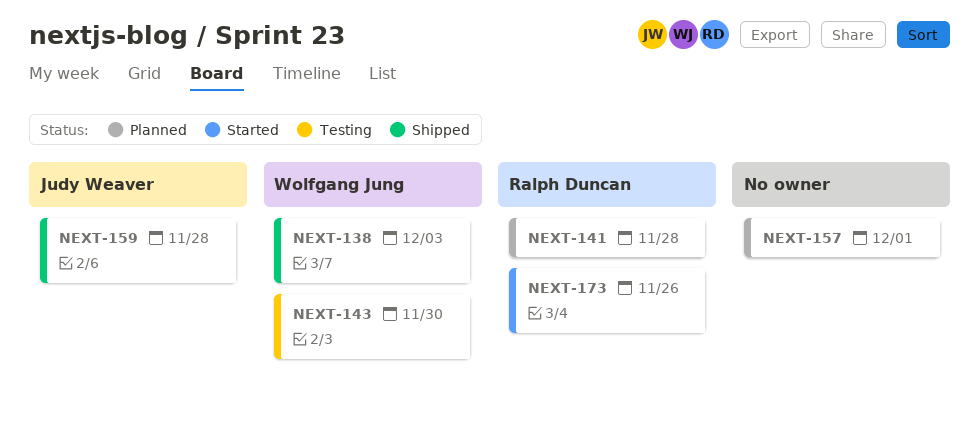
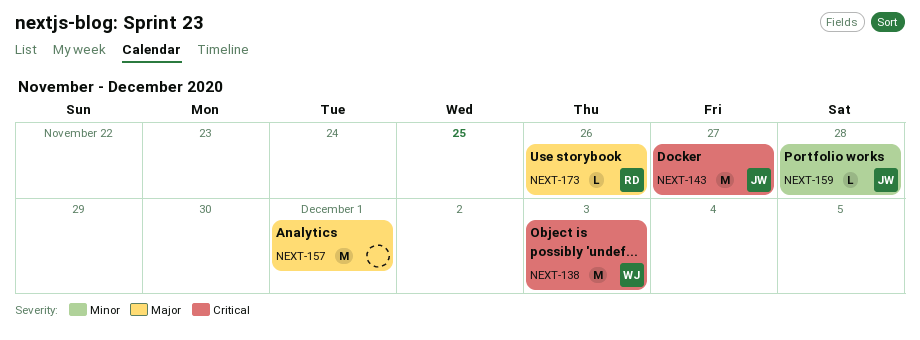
NEXT-141: present -> none
NEXT-143, owner: Wolfgang Jung -> Judy Weaver
NEXT-143, due: Nov 30 -> Nov 27

